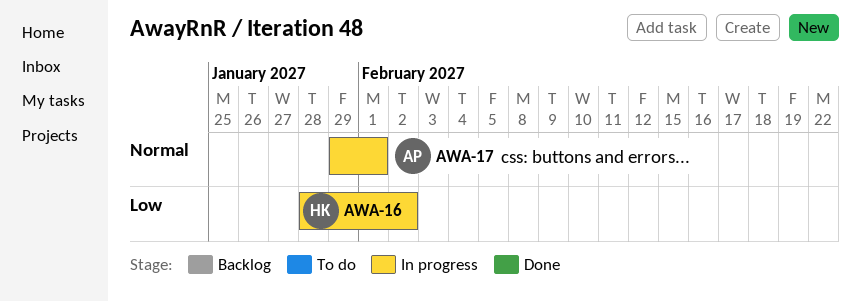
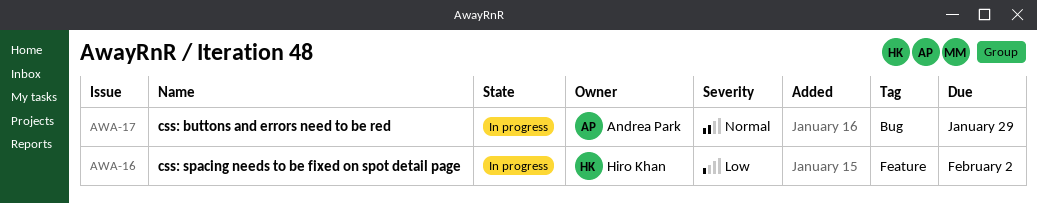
AWA-17, due: Feb 1 -> Jan 29

